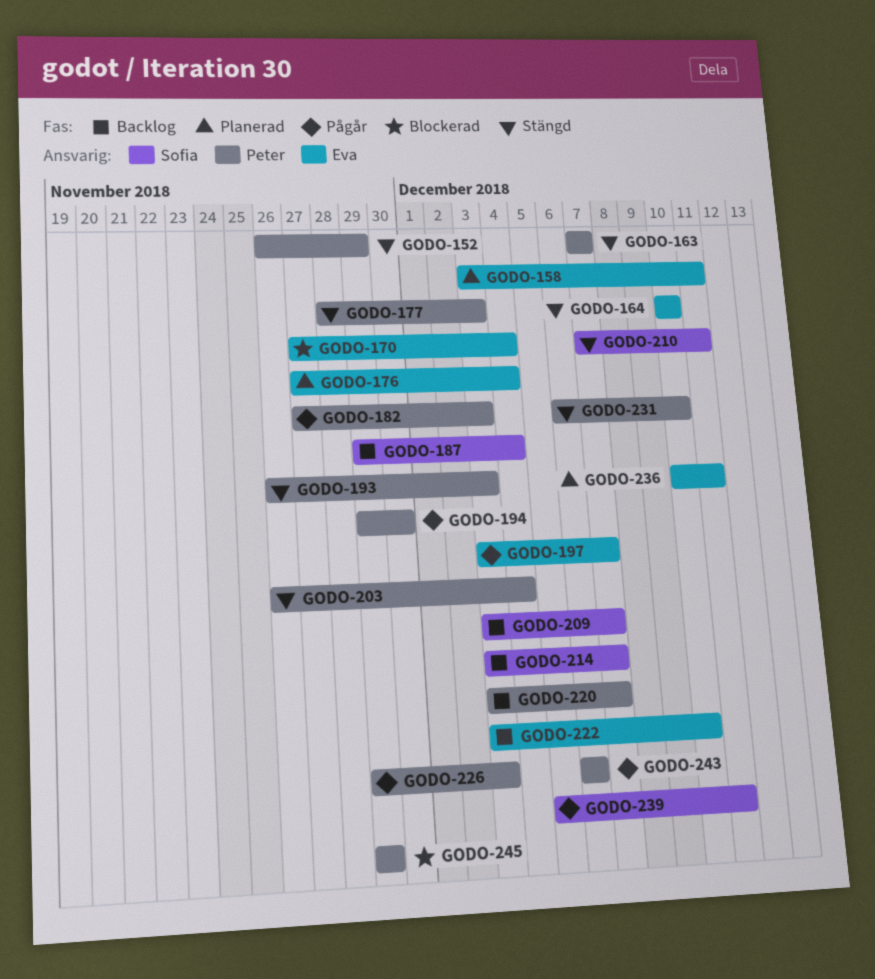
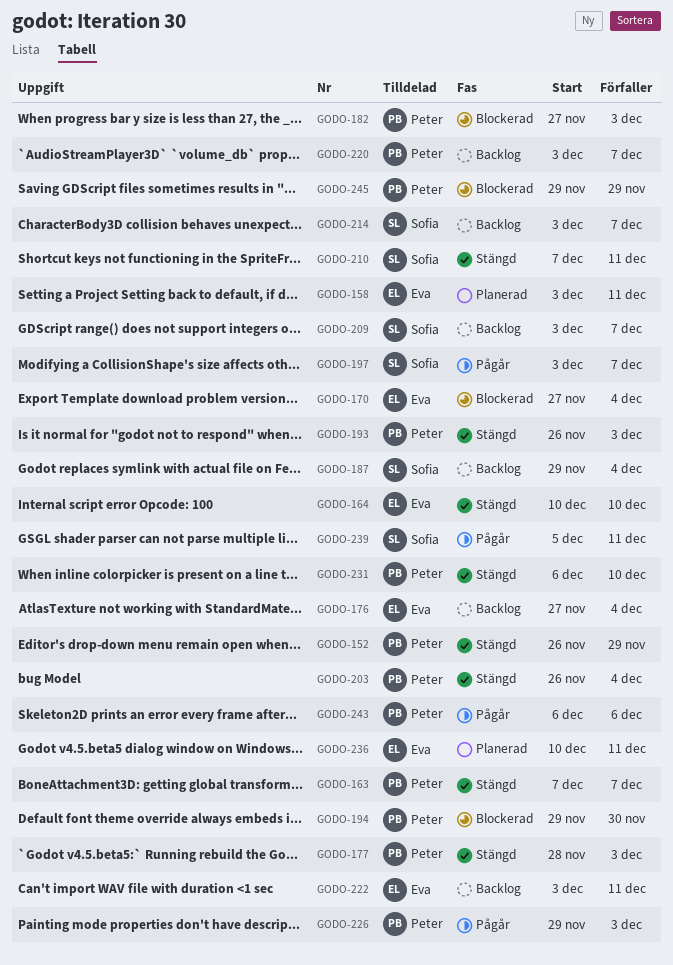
GODO-176, status: Planerad -> Backlog
GODO-182, status: Pågår -> Blockerad
GODO-194, status: Pågår -> Blockerad
GODO-197, owner: Eva -> Sofia
GODO-222, due: Dec 10 -> Dec 11

